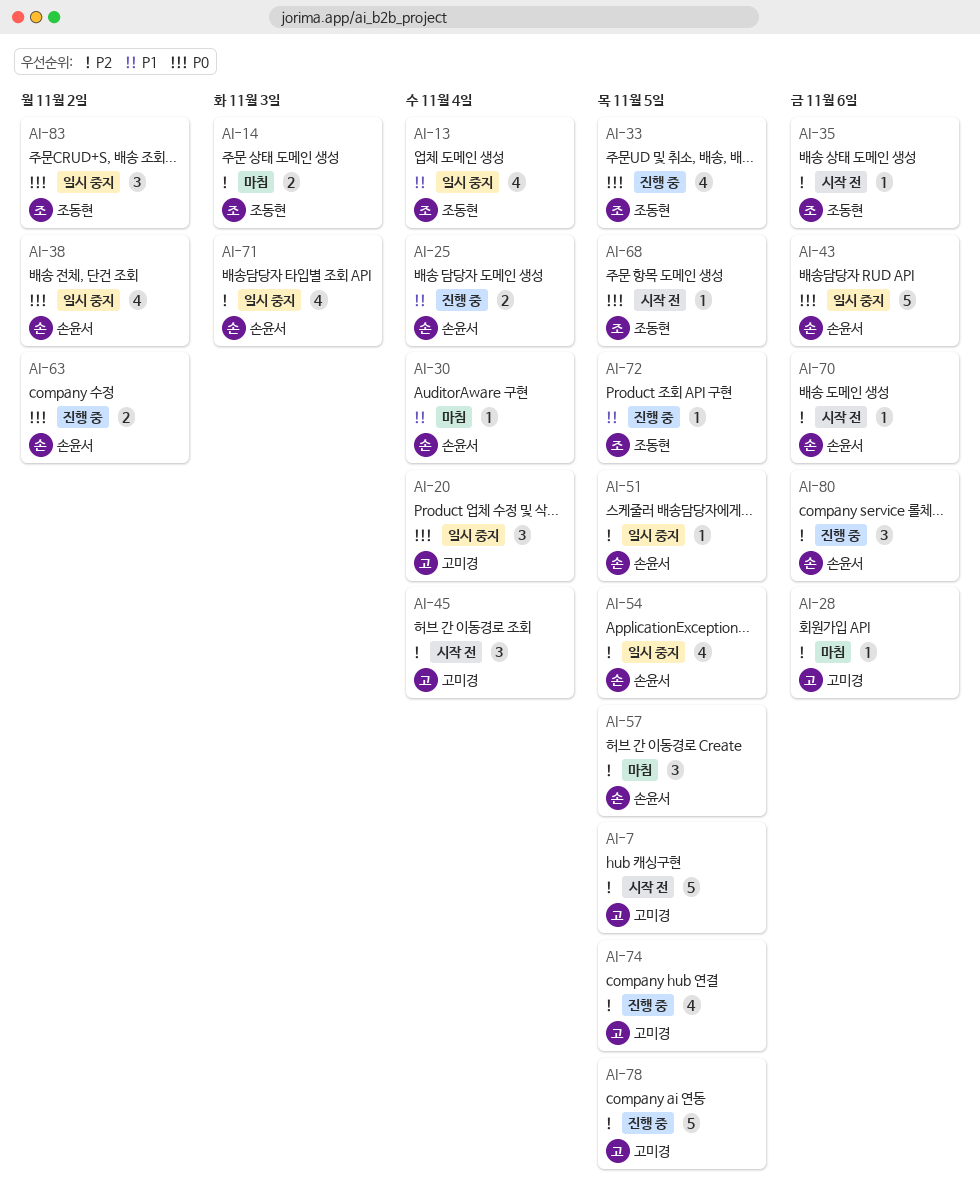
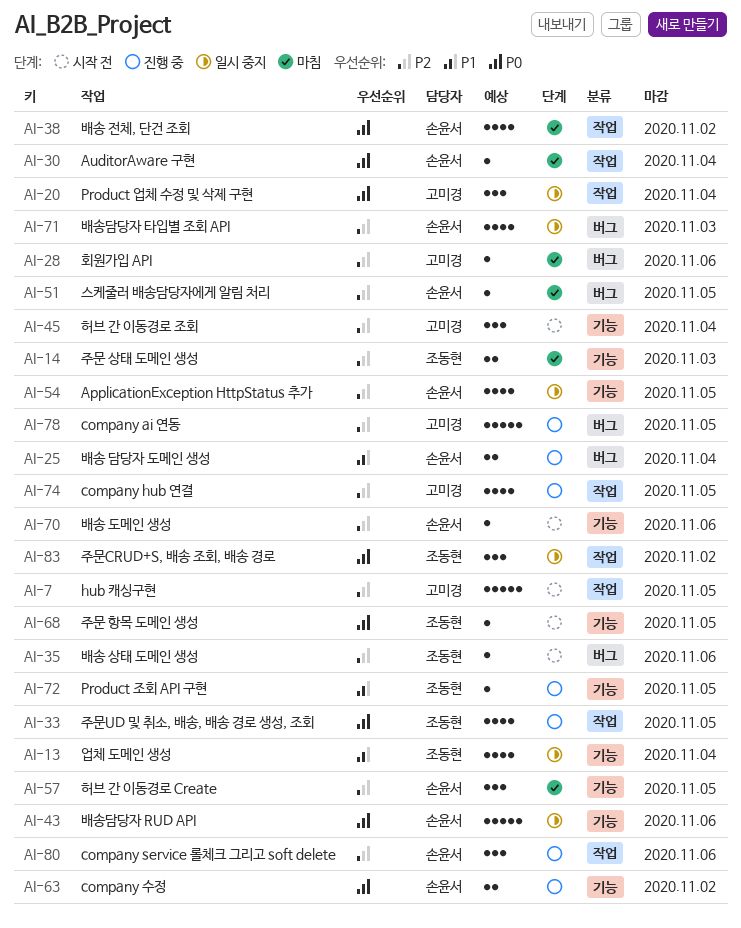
AI-30, priority: P1 -> P0
AI-38, status: 일시 중지 -> 마침
AI-51, status: 일시 중지 -> 마침

